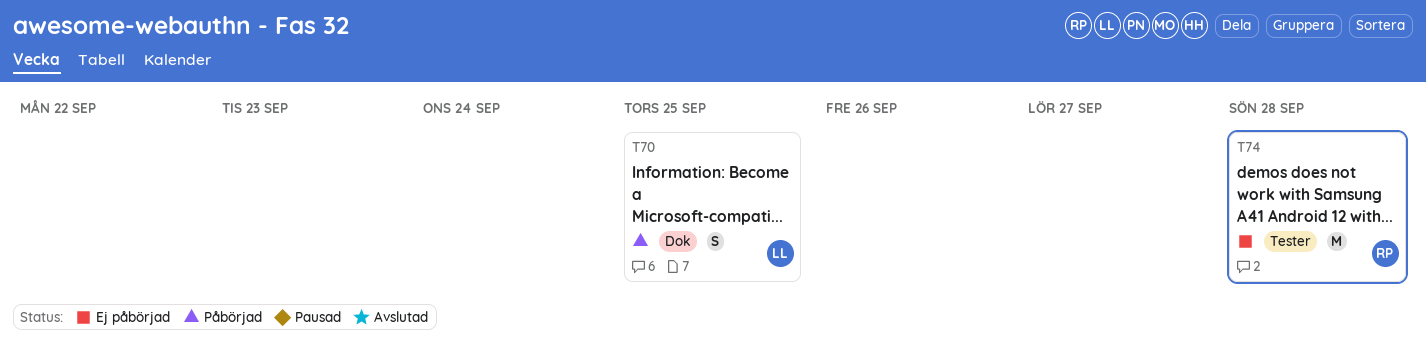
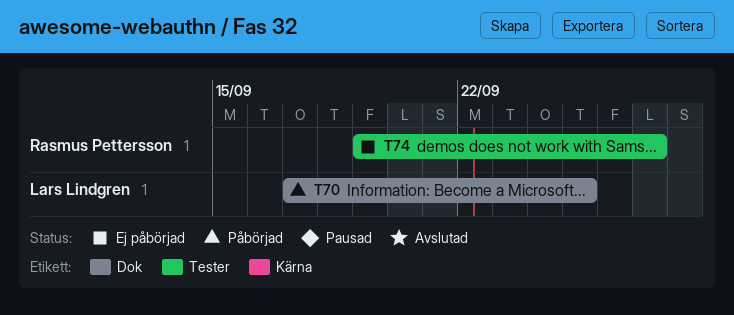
T74, due: Sep 28 -> Sep 27

